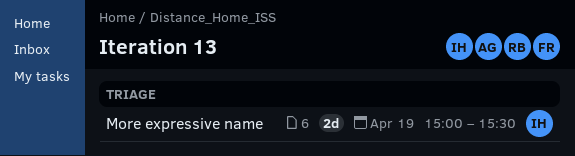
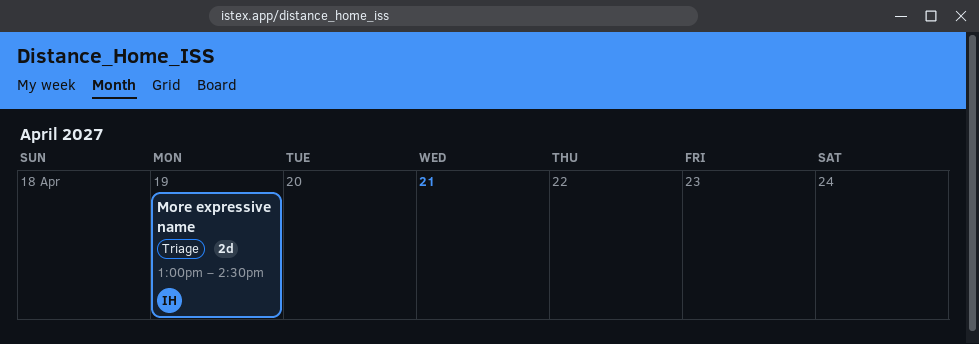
More expressive name, begins: 15:00 -> 13:00
More expressive name, ends: 15:30 -> 14:30

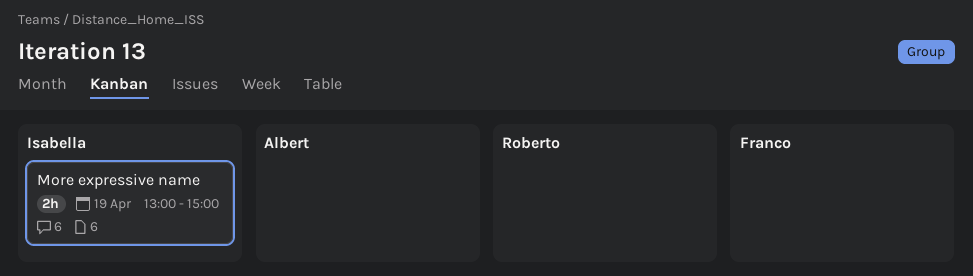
More expressive name, estimate: 2d -> 2h
More expressive name, ends: 14:30 -> 15:00

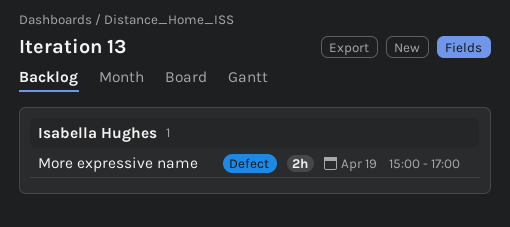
More expressive name, begins: 13:00 -> 15:00
More expressive name, ends: 15:00 -> 17:00

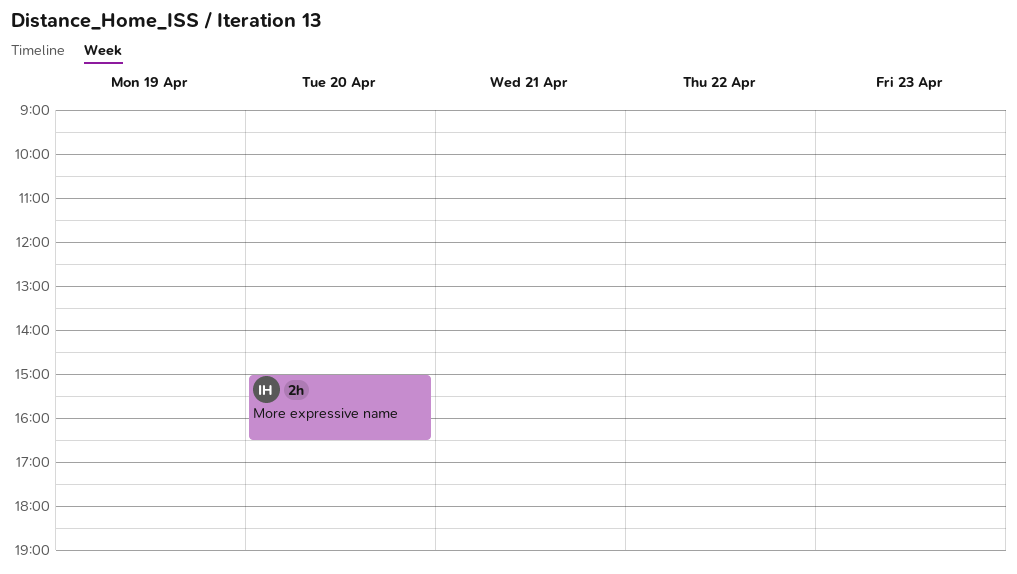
More expressive name, day: Apr 19 -> Apr 20
More expressive name, ends: 17:00 -> 16:30

